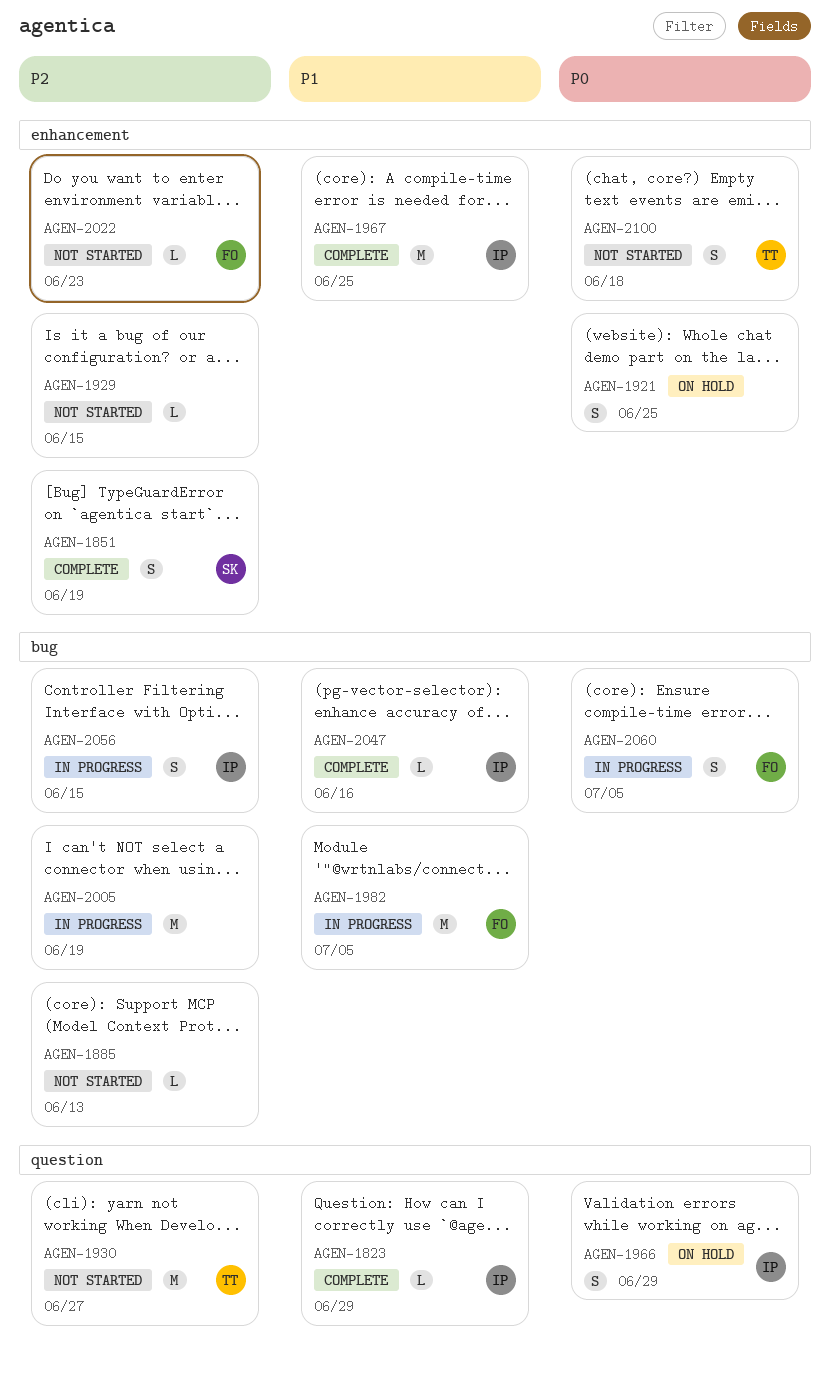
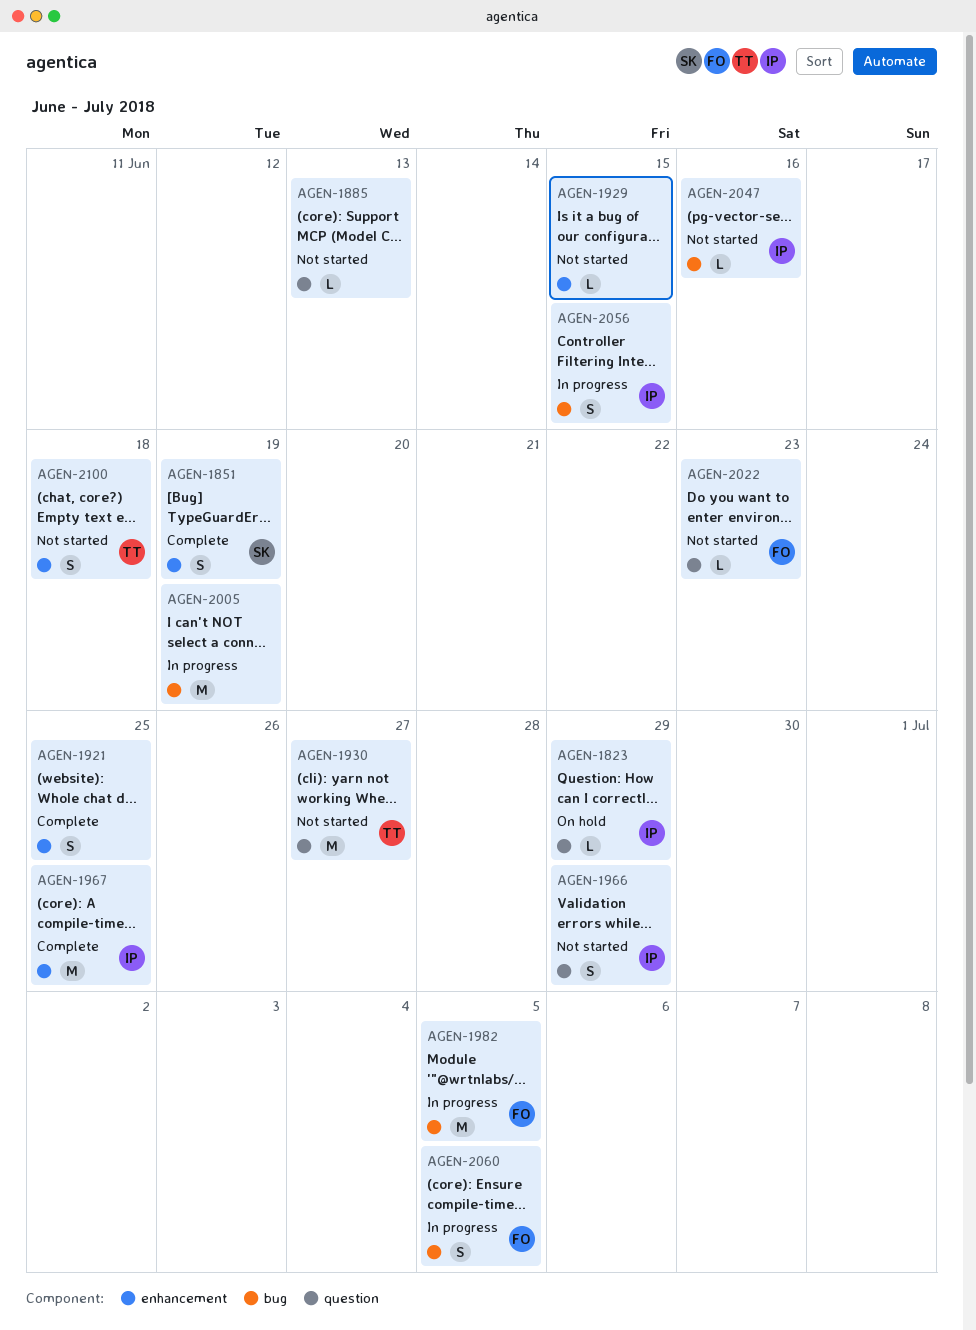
AGEN-1823, status: Complete -> On hold
AGEN-1885, label: bug -> question
AGEN-1921, status: On hold -> Complete
AGEN-1966, status: On hold -> Not started
AGEN-2022, label: enhancement -> question
AGEN-2047, status: Complete -> Not started

